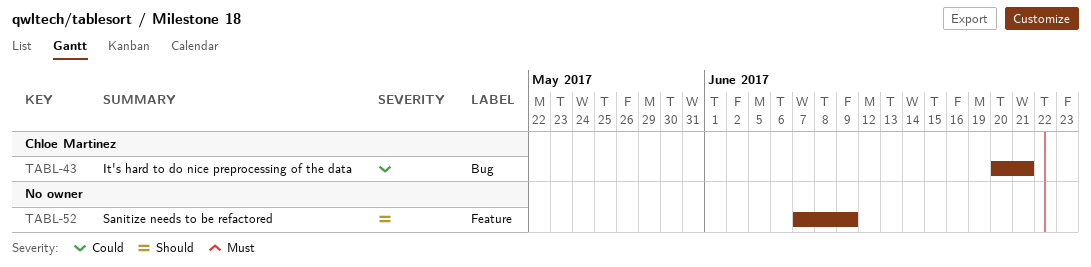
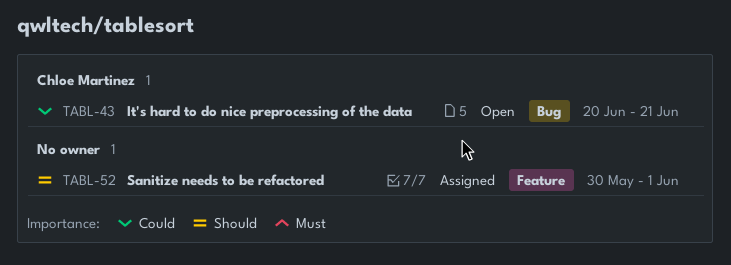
TABL-52, start: Jun 7 -> May 30
TABL-52, due: Jun 9 -> Jun 1

